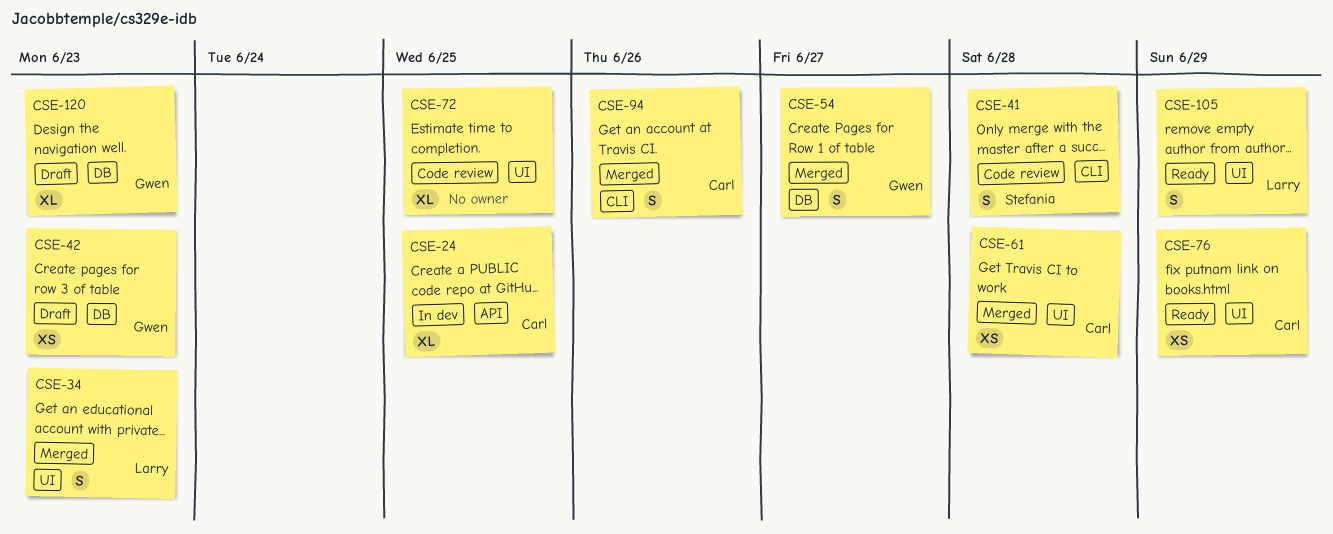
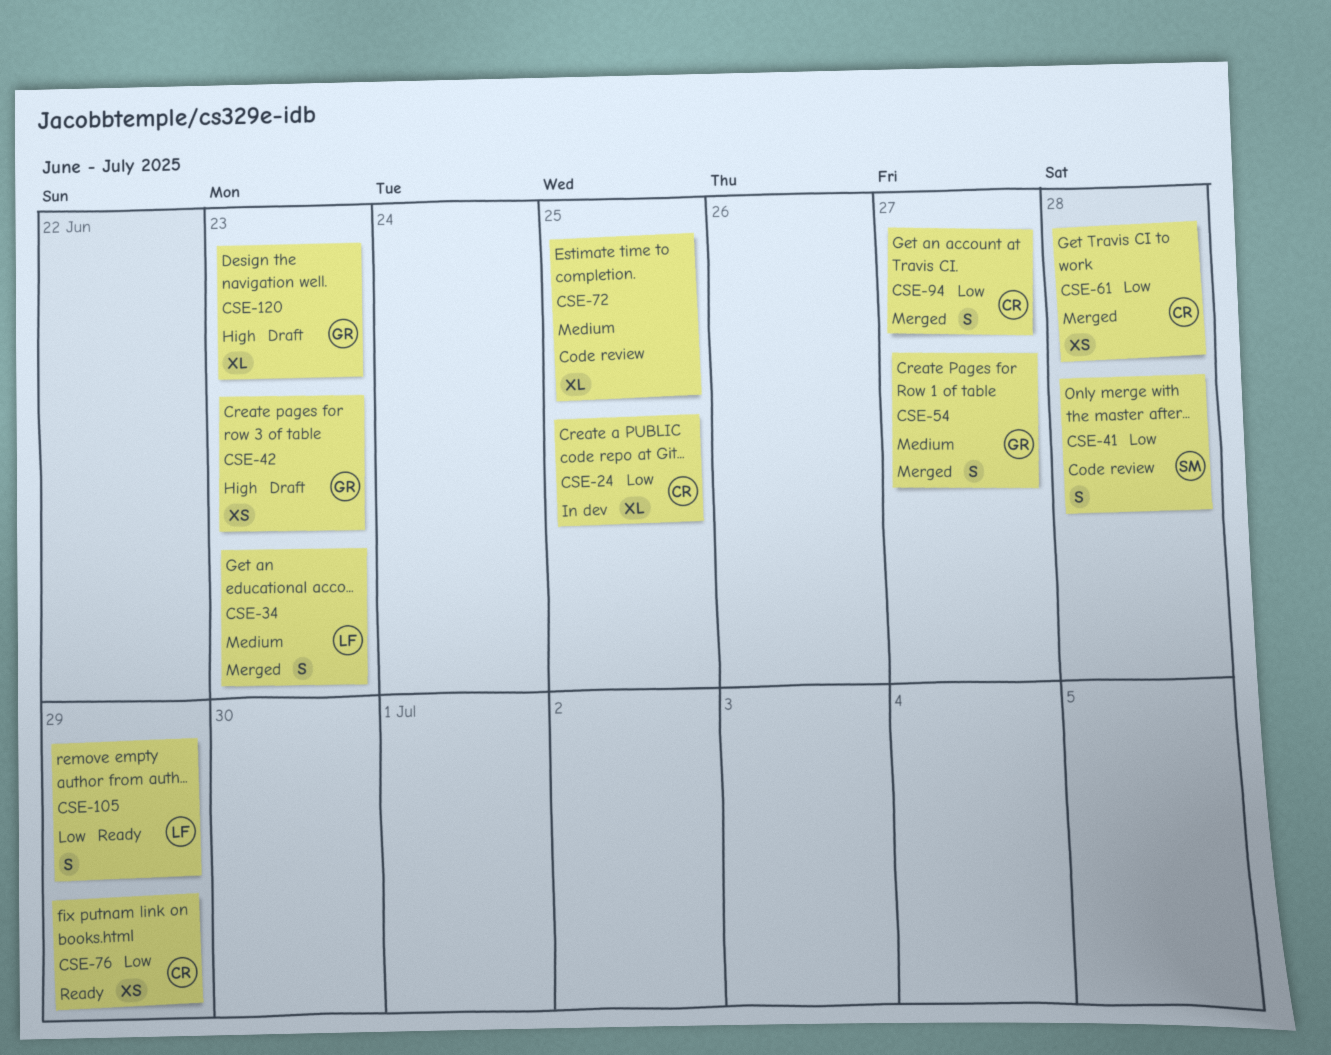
CSE-94, due: Jun 26 -> Jun 27

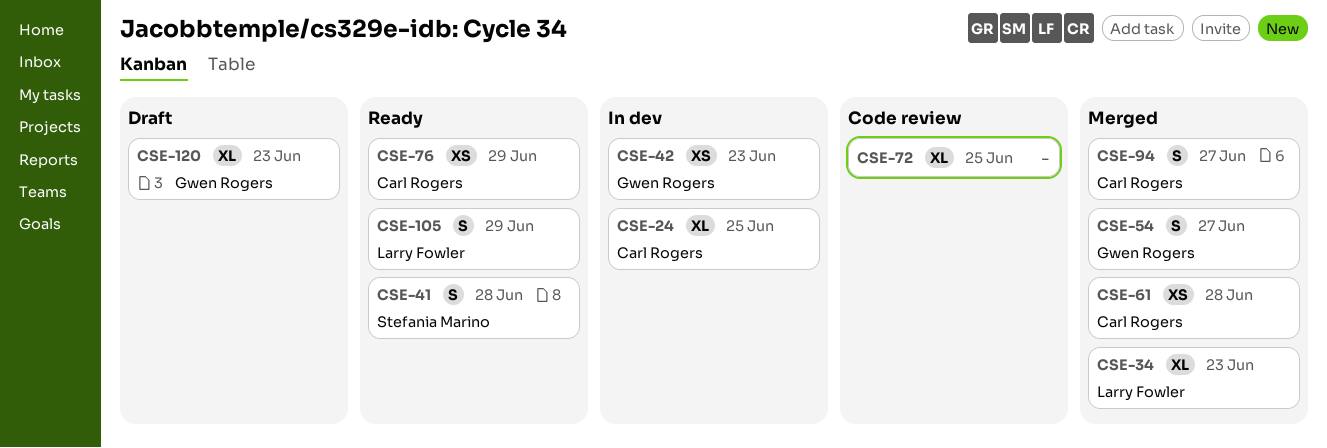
CSE-34, estimate: S -> XL
CSE-41, status: Code review -> Ready
CSE-42, status: Draft -> In dev

